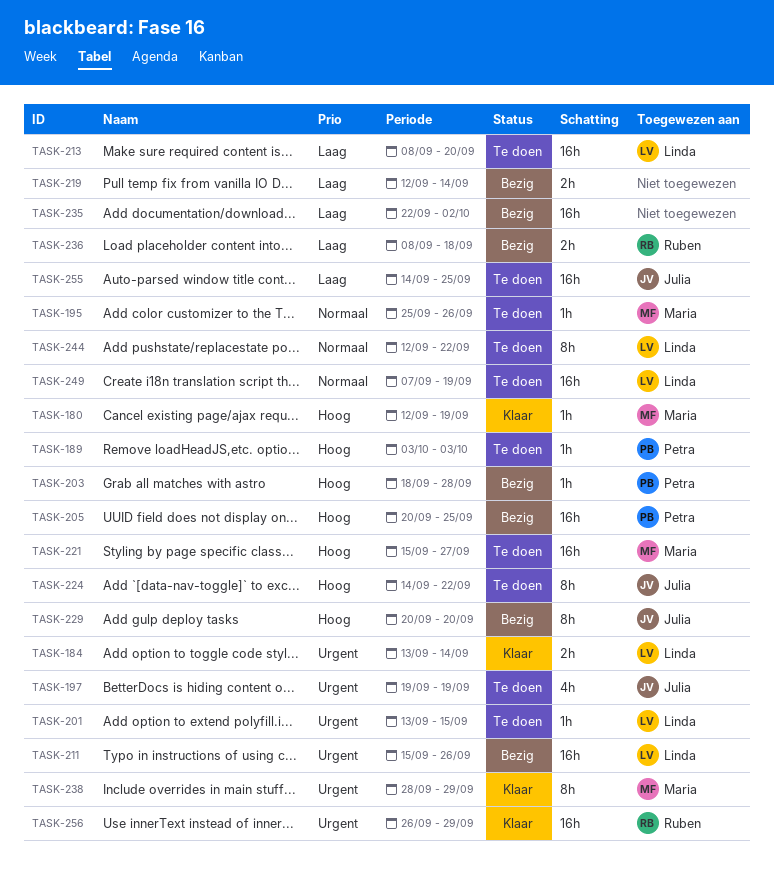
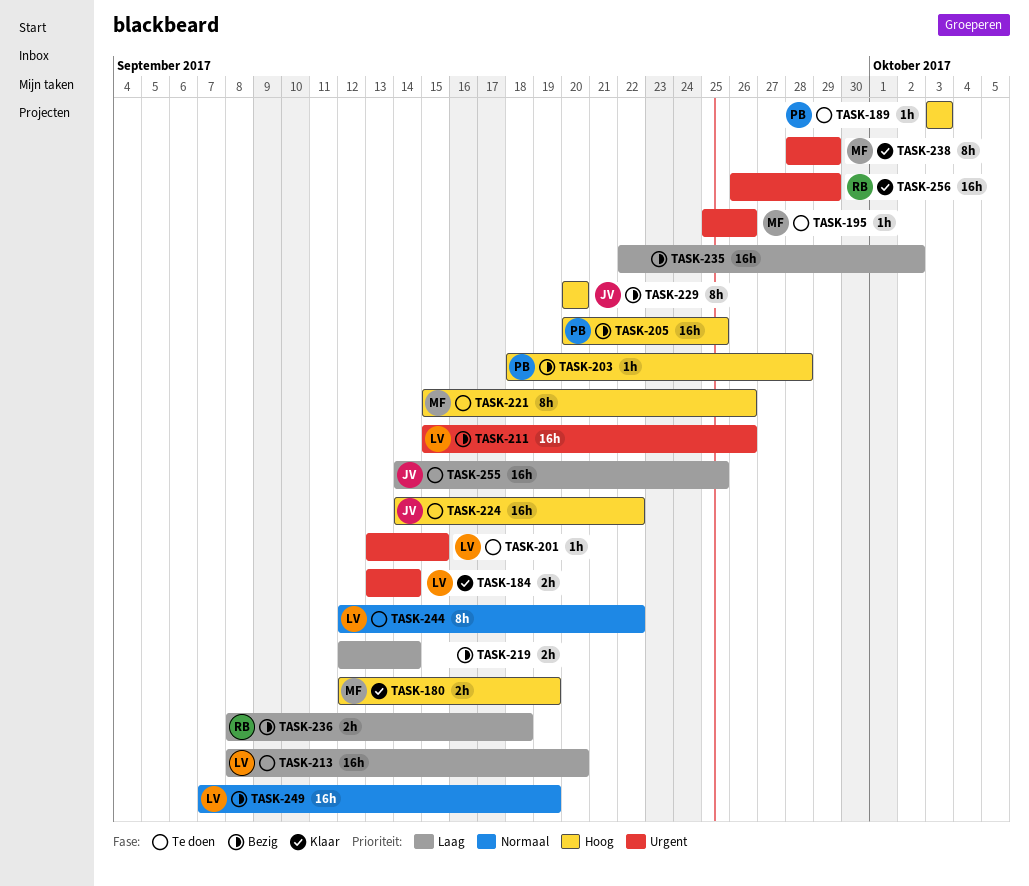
TASK-180, estimate: 1h -> 2h
TASK-195, priority: Normaal -> Urgent
TASK-197: present -> none
TASK-221, estimate: 16h -> 8h
TASK-221, due: Sep 27 -> Sep 26
TASK-224, estimate: 8h -> 16h
TASK-249, status: Te doen -> Bezig

